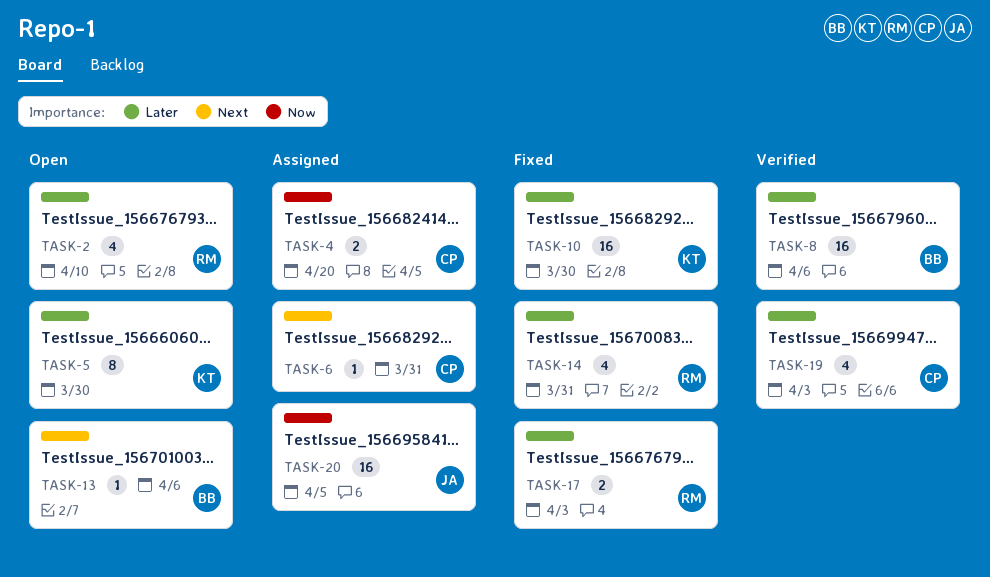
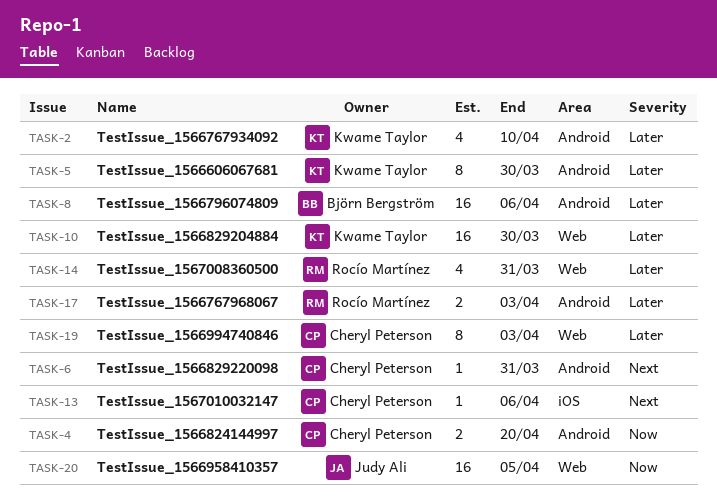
TASK-2, owner: Rocío Martínez -> Kwame Taylor
TASK-13, owner: Björn Bergström -> Cheryl Peterson
TASK-19, estimate: 4 -> 8

